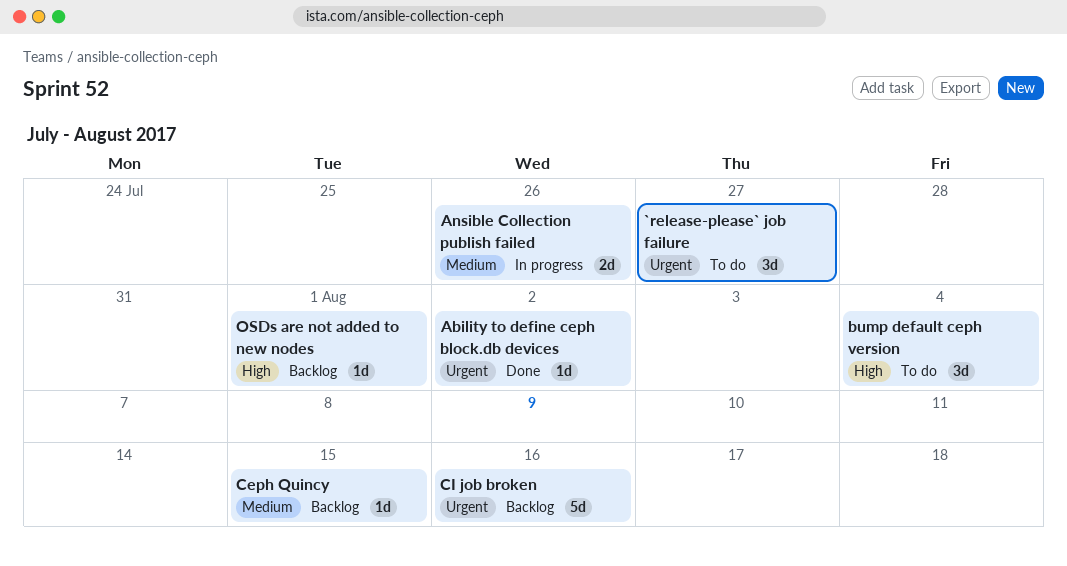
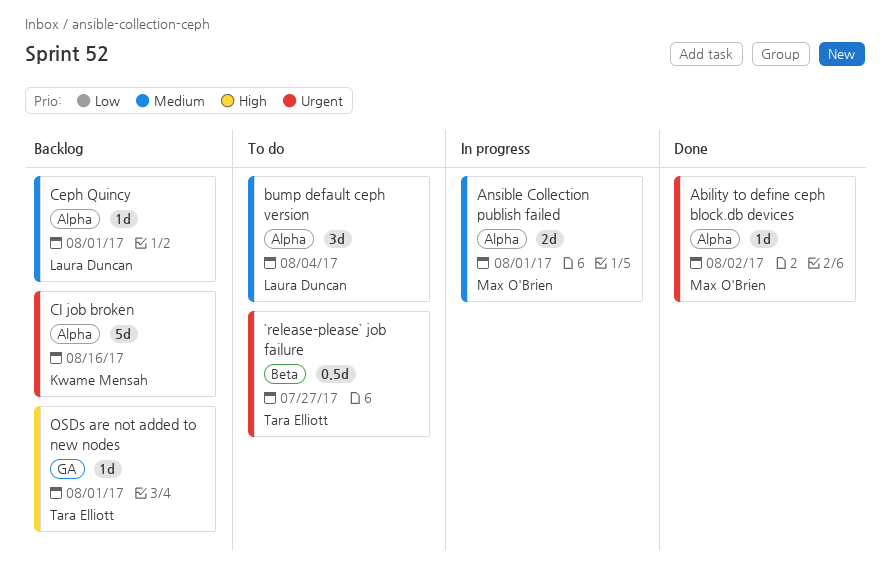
`release-please` job failure, estimate: 3d -> 0.5d
Ansible Collection publish failed, due: Jul 26 -> Aug 1
bump default ceph version, priority: High -> Medium
Ceph Quincy, due: Aug 15 -> Aug 1

